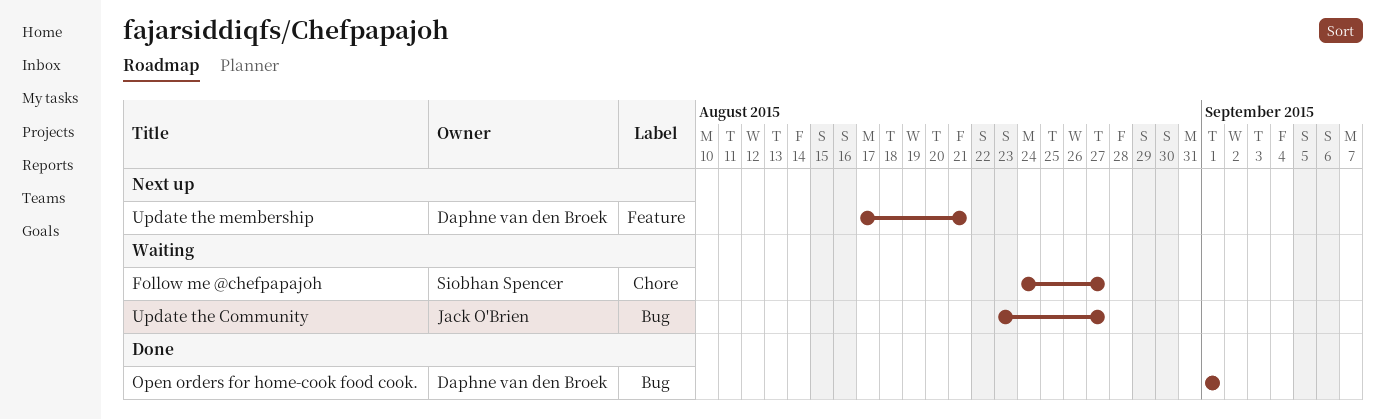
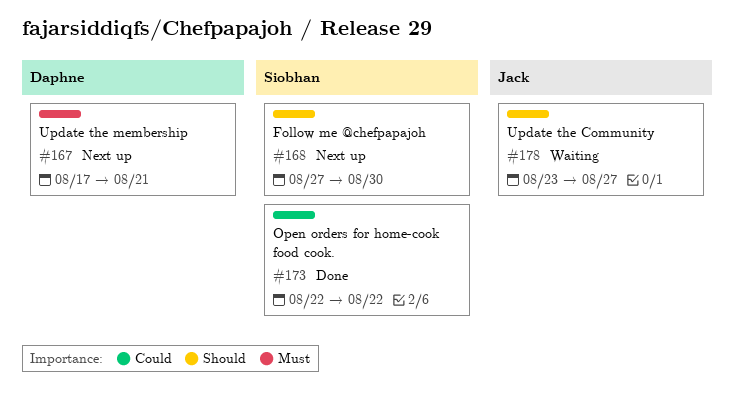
Follow me @chefpapajoh, status: Waiting -> Next up
Follow me @chefpapajoh, start: Aug 24 -> Aug 27
Follow me @chefpapajoh, due: Aug 27 -> Aug 30
Open orders for home-cook food cook., owner: Daphne van den Broek -> Siobhan Spencer
Open orders for home-cook food cook., start: Sep 1 -> Aug 22
Open orders for home-cook food cook., due: Sep 1 -> Aug 22

